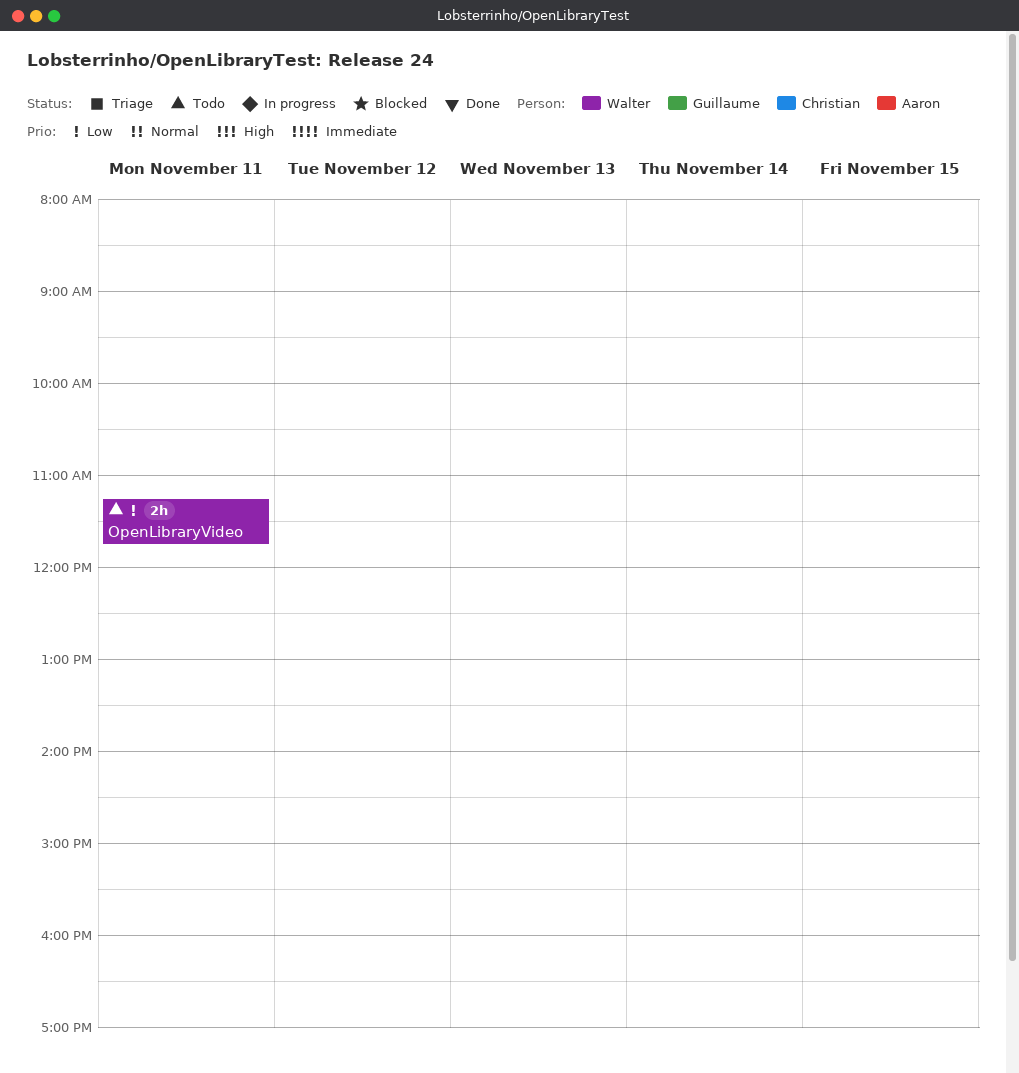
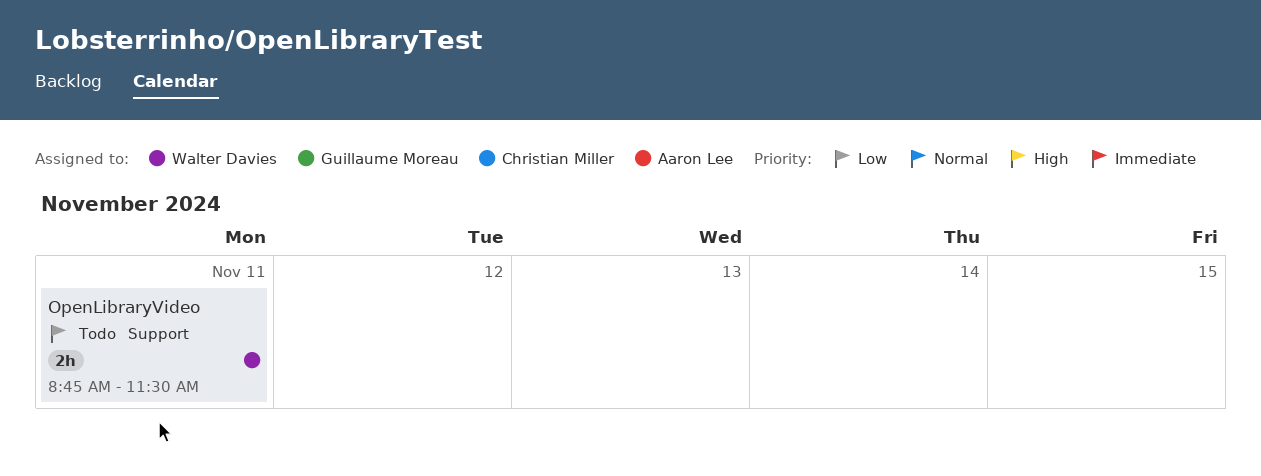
OpenLibraryVideo, begins: 11:15 -> 08:45
OpenLibraryVideo, ends: 11:45 -> 11:30

